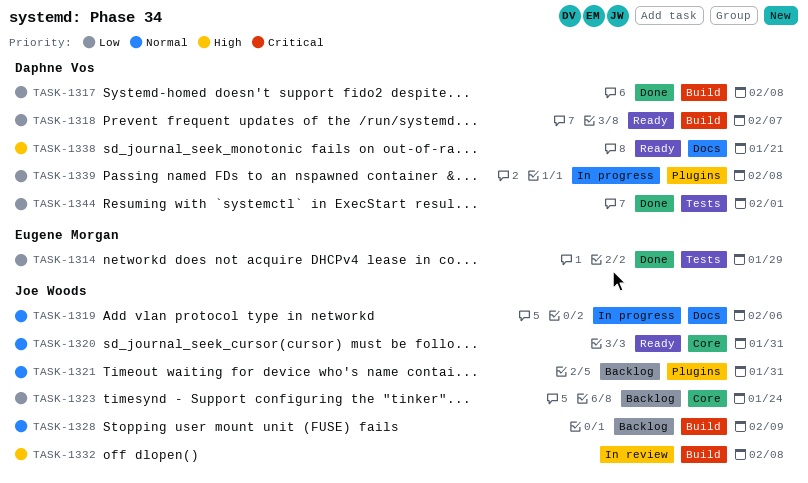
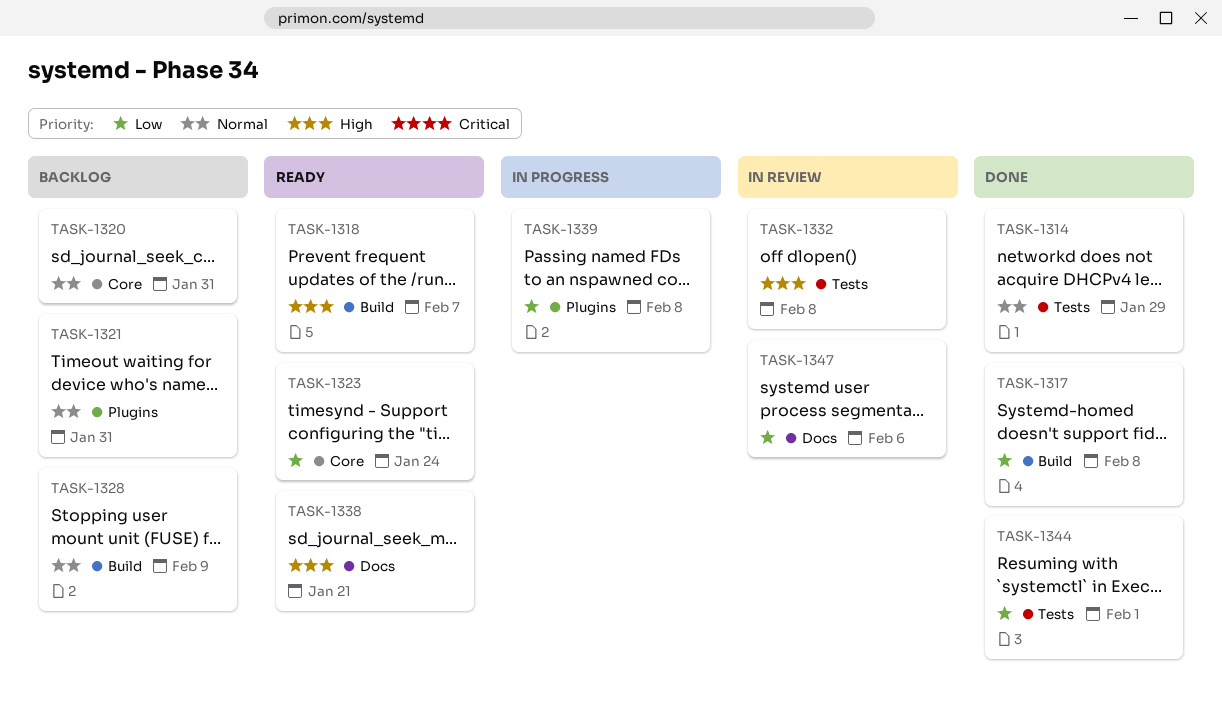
TASK-1314, priority: Low -> Normal
TASK-1318, priority: Low -> High
TASK-1319: present -> none
TASK-1320, status: Ready -> Backlog
TASK-1323, status: Backlog -> Ready
TASK-1332, label: Build -> Tests
TASK-1347: none -> present

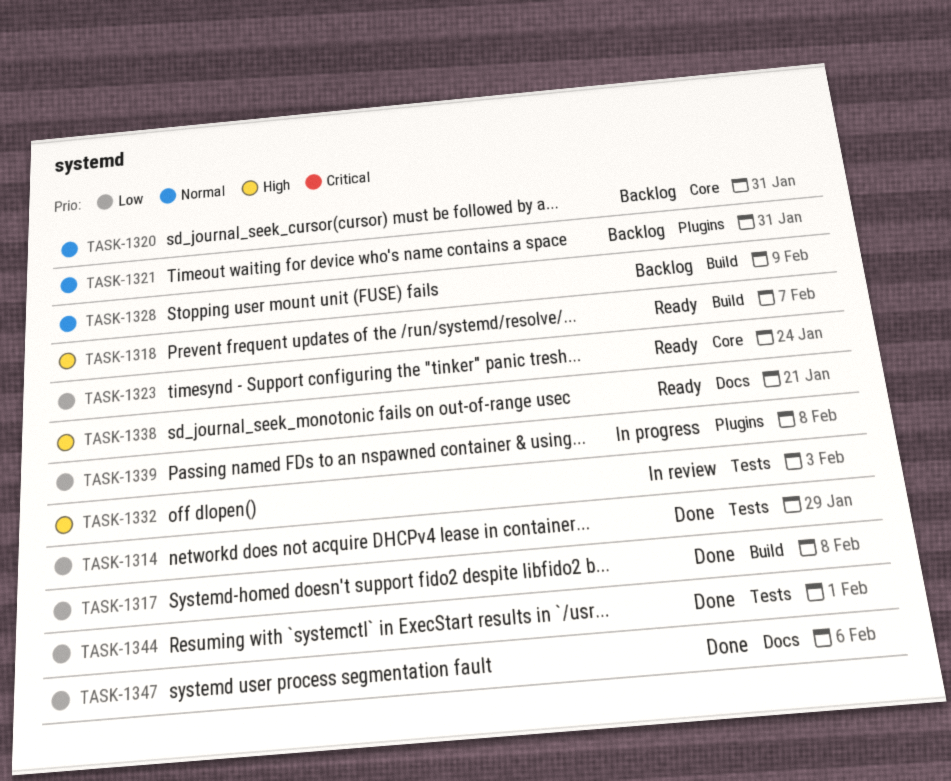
TASK-1314, priority: Normal -> Low
TASK-1332, due: Feb 8 -> Feb 3
TASK-1347, status: In review -> Done

